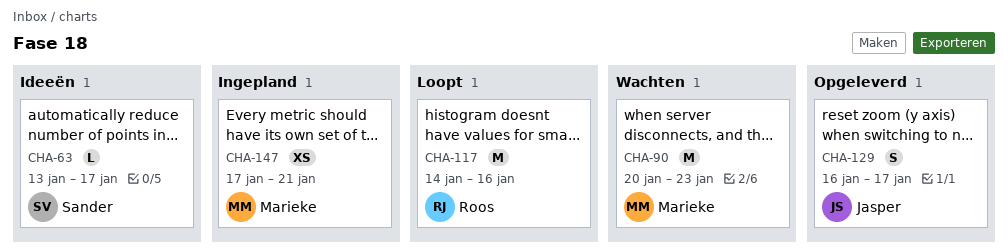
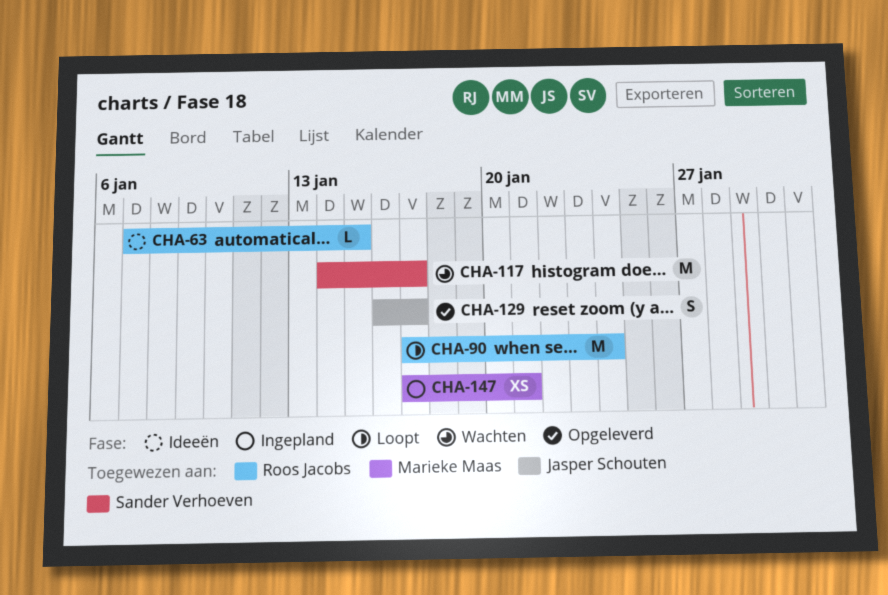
CHA-63, owner: Sander Verhoeven -> Roos Jacobs
CHA-63, start: Jan 13 -> Jan 7
CHA-63, due: Jan 17 -> Jan 15
CHA-90, status: Wachten -> Loopt
CHA-90, owner: Marieke Maas -> Roos Jacobs
CHA-90, start: Jan 20 -> Jan 17
CHA-90, due: Jan 23 -> Jan 24
CHA-117, status: Loopt -> Wachten
CHA-117, owner: Roos Jacobs -> Sander Verhoeven
CHA-117, due: Jan 16 -> Jan 17

